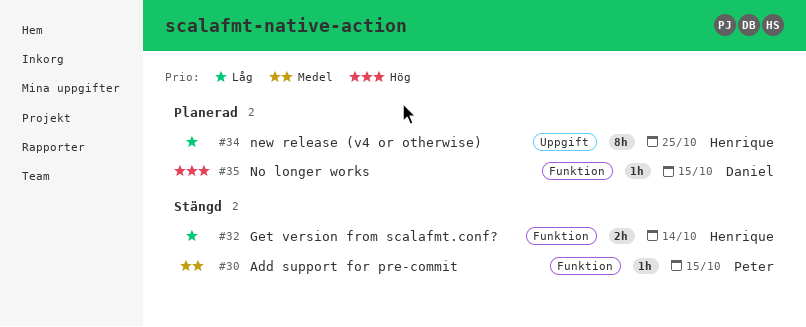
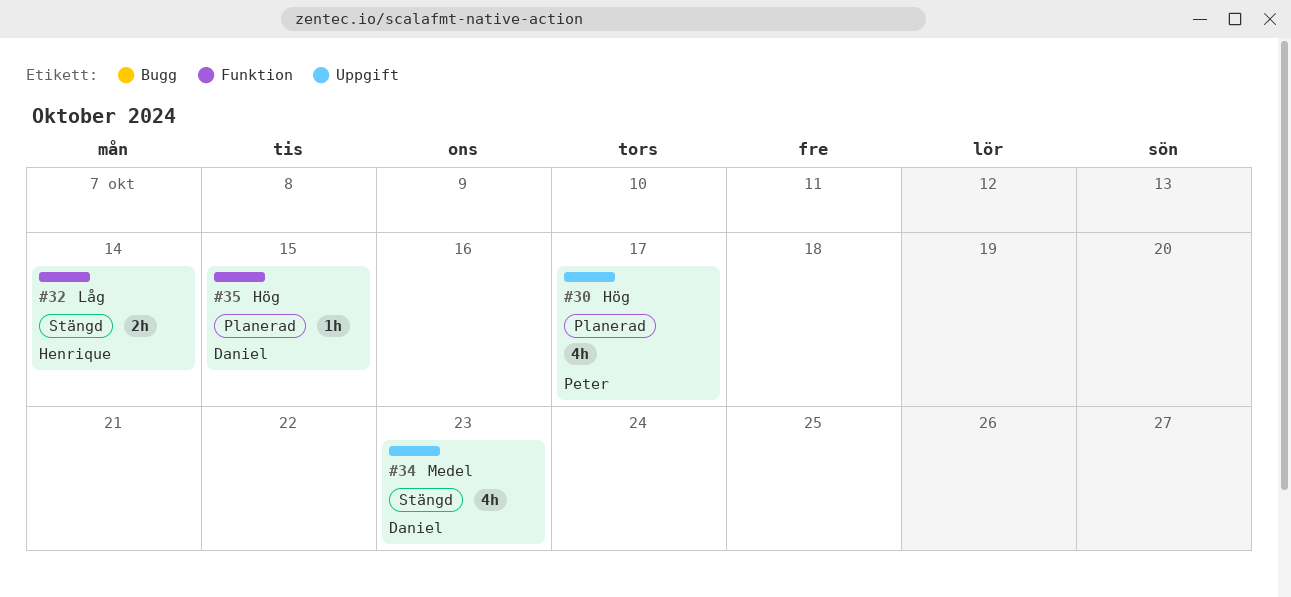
#30, status: Stängd -> Planerad
#30, priority: Medel -> Hög
#30, label: Funktion -> Uppgift
#30, estimate: 1h -> 4h
#30, due: Oct 15 -> Oct 17
#34, status: Planerad -> Stängd
#34, owner: Henrique -> Daniel
#34, priority: Låg -> Medel
#34, estimate: 8h -> 4h
#34, due: Oct 25 -> Oct 23

